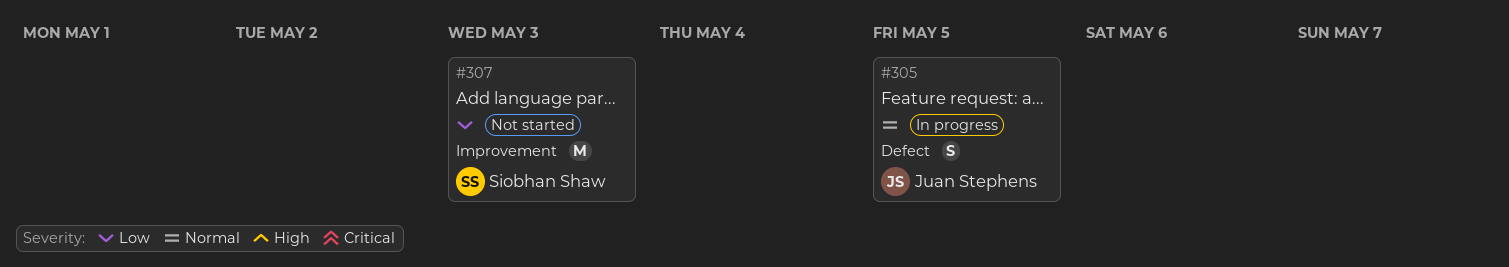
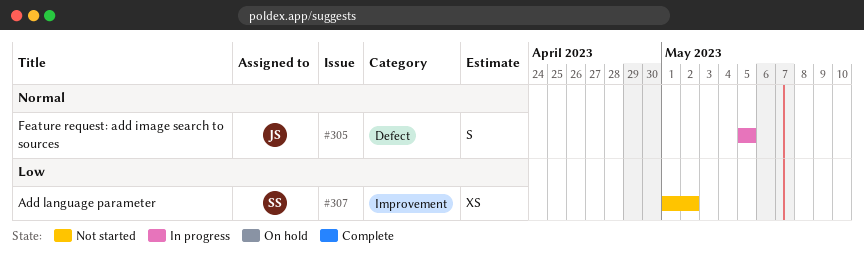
#307, estimate: M -> XS
#307, due: May 3 -> May 2

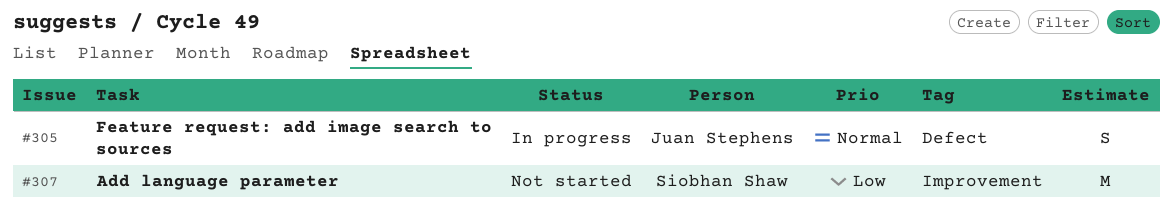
#307, estimate: XS -> M

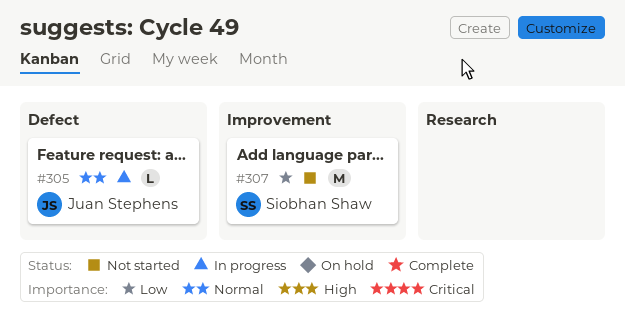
#305, estimate: S -> L

